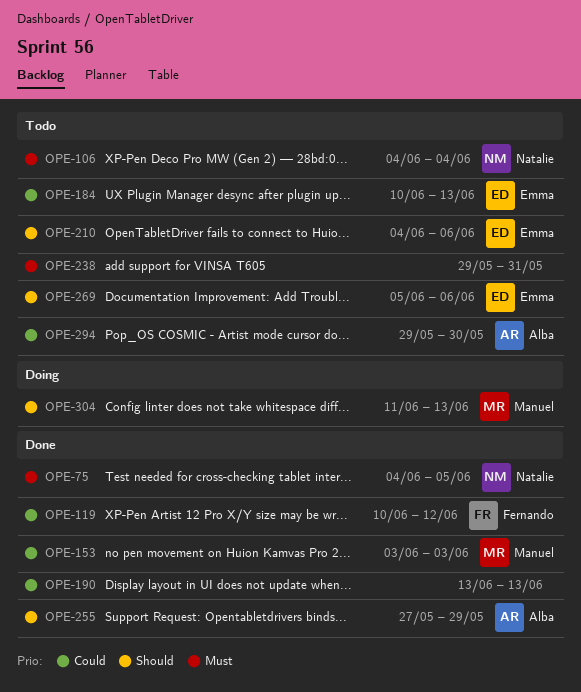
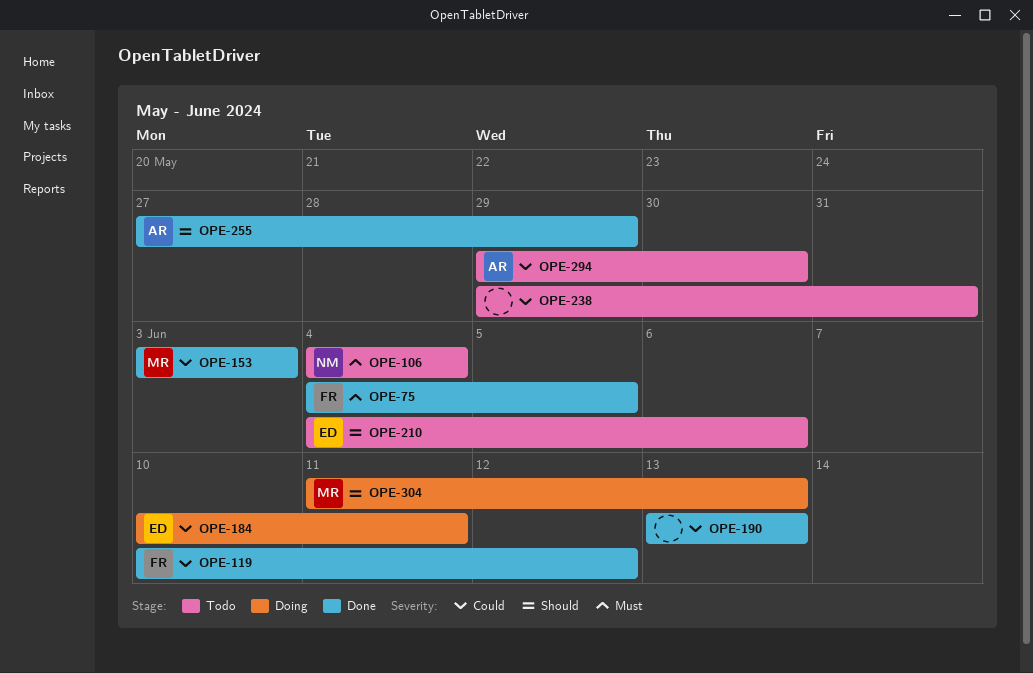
OPE-75, owner: Natalie -> Fernando
OPE-184, status: Todo -> Doing
OPE-184, due: Jun 13 -> Jun 11
OPE-238, priority: Must -> Could
OPE-269: present -> none

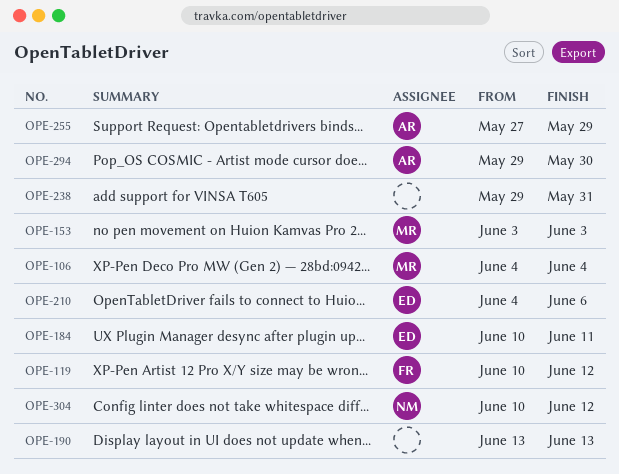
OPE-75: present -> none
OPE-106, owner: NM -> MR
OPE-304, owner: MR -> NM
OPE-304, start: Jun 11 -> Jun 10
OPE-304, due: Jun 13 -> Jun 12

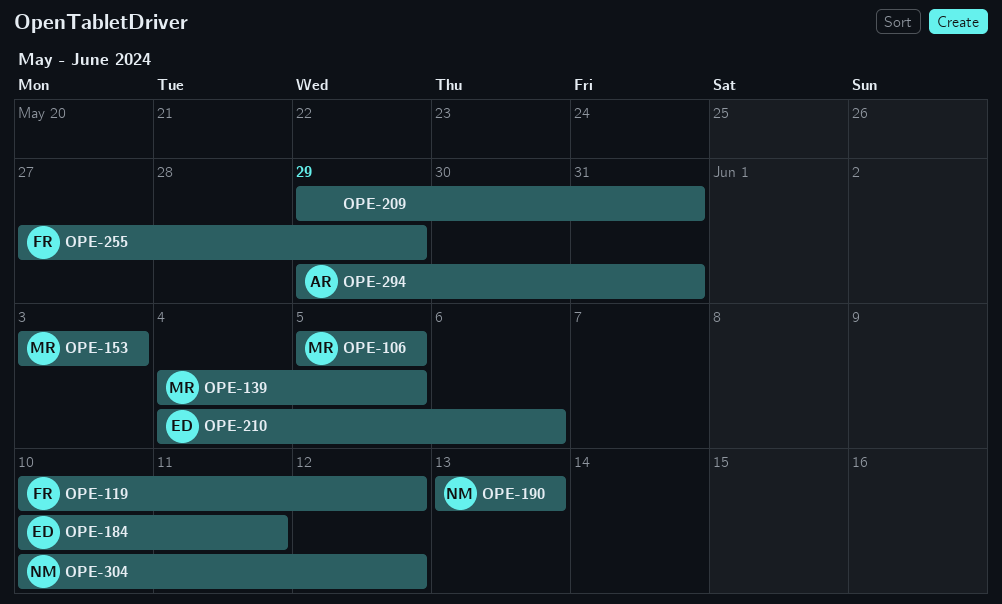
OPE-106, start: Jun 4 -> Jun 5
OPE-106, due: Jun 4 -> Jun 5
OPE-139: none -> present
OPE-190, owner: none -> NM
OPE-209: none -> present
OPE-238: present -> none
OPE-255, owner: AR -> FR
OPE-294, due: May 30 -> May 31

